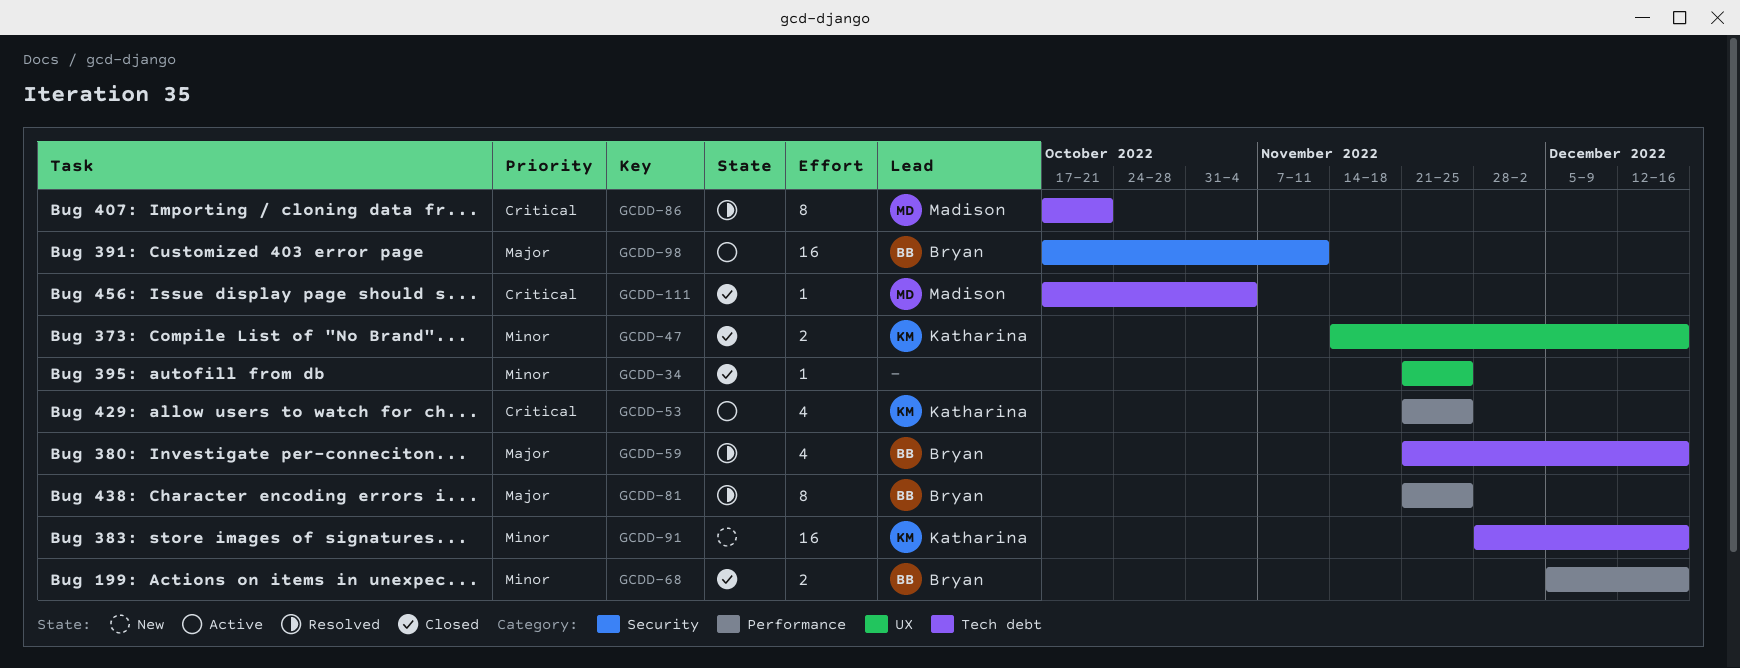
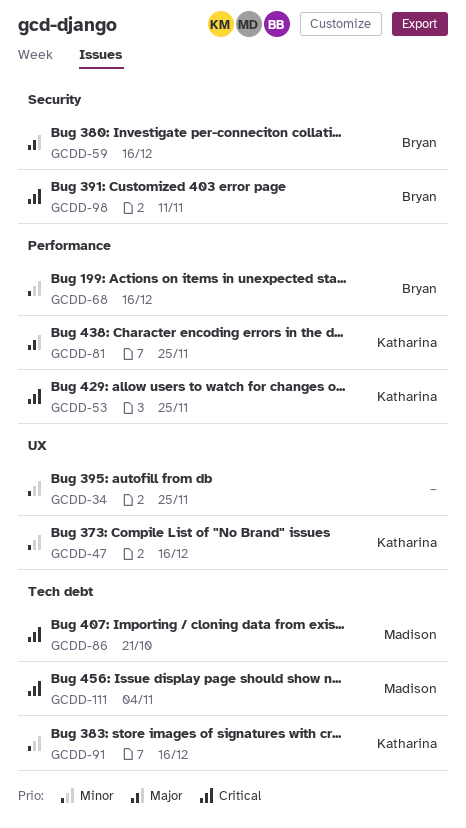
GCDD-59, label: Tech debt -> Security
GCDD-81, owner: Bryan -> Katharina
GCDD-98, priority: Major -> Critical

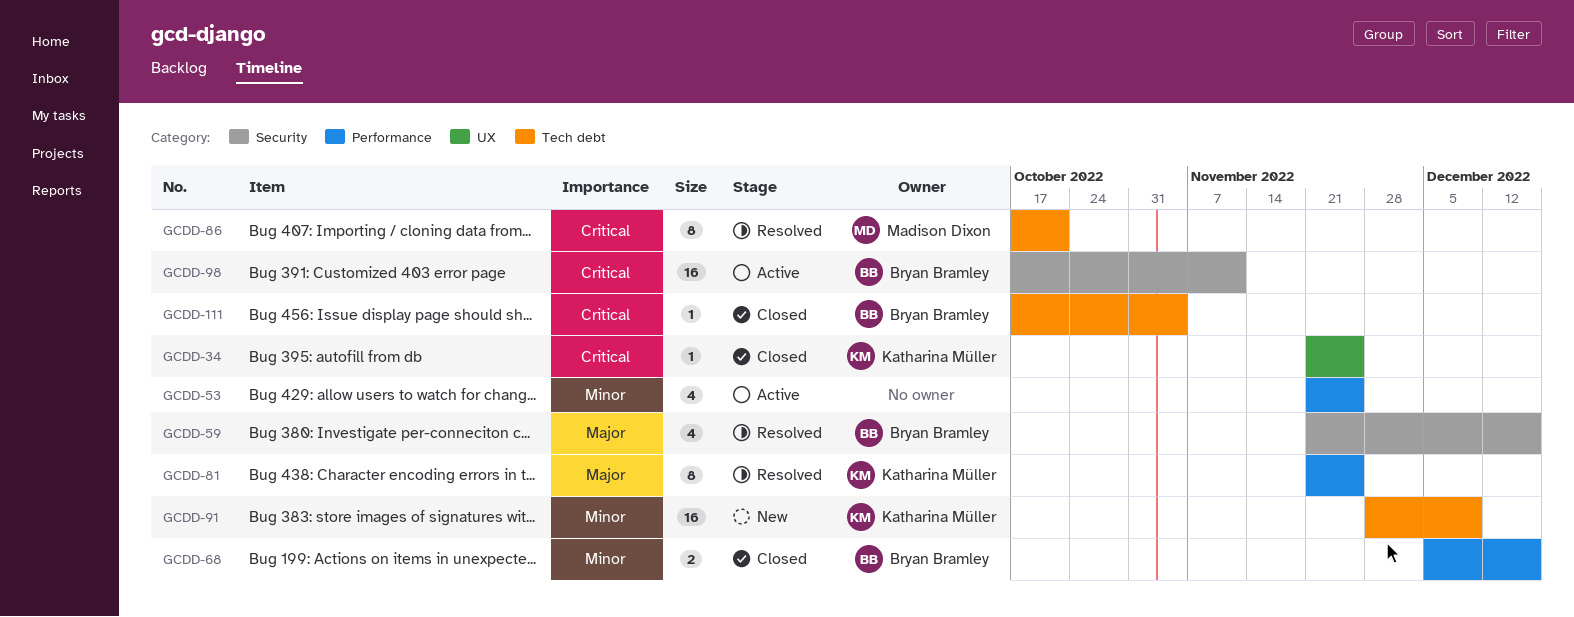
GCDD-34, owner: none -> Katharina Müller
GCDD-34, priority: Minor -> Critical
GCDD-47: present -> none
GCDD-53, owner: Katharina Müller -> none
GCDD-53, priority: Critical -> Minor
GCDD-91, due: Dec 16 -> Dec 9
GCDD-111, owner: Madison Dixon -> Bryan Bramley

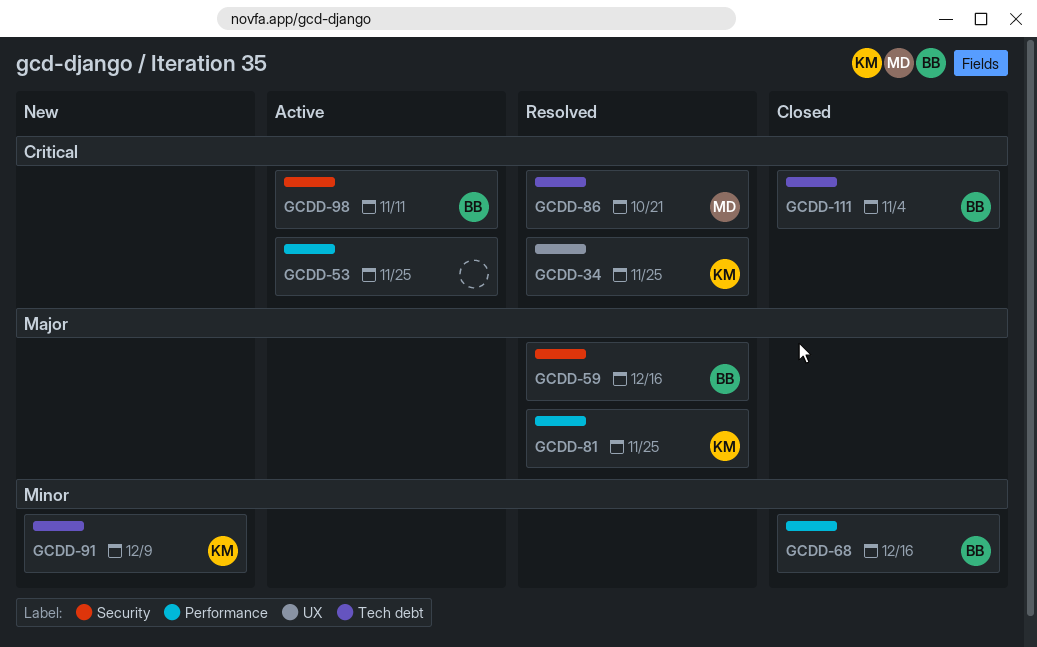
GCDD-34, status: Closed -> Resolved
GCDD-53, priority: Minor -> Critical

